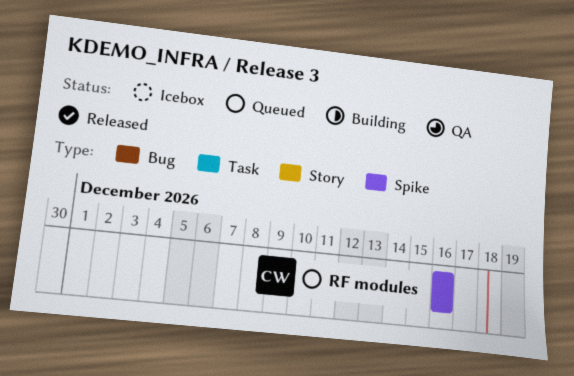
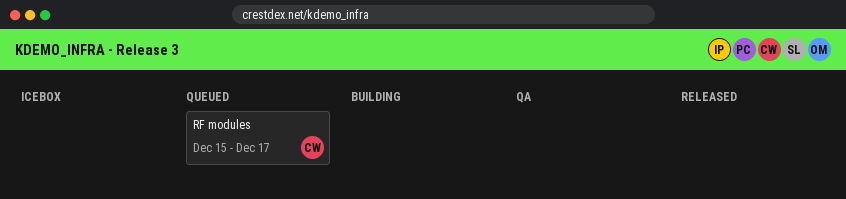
RF modules, start: Dec 16 -> Dec 15
RF modules, due: Dec 16 -> Dec 17

